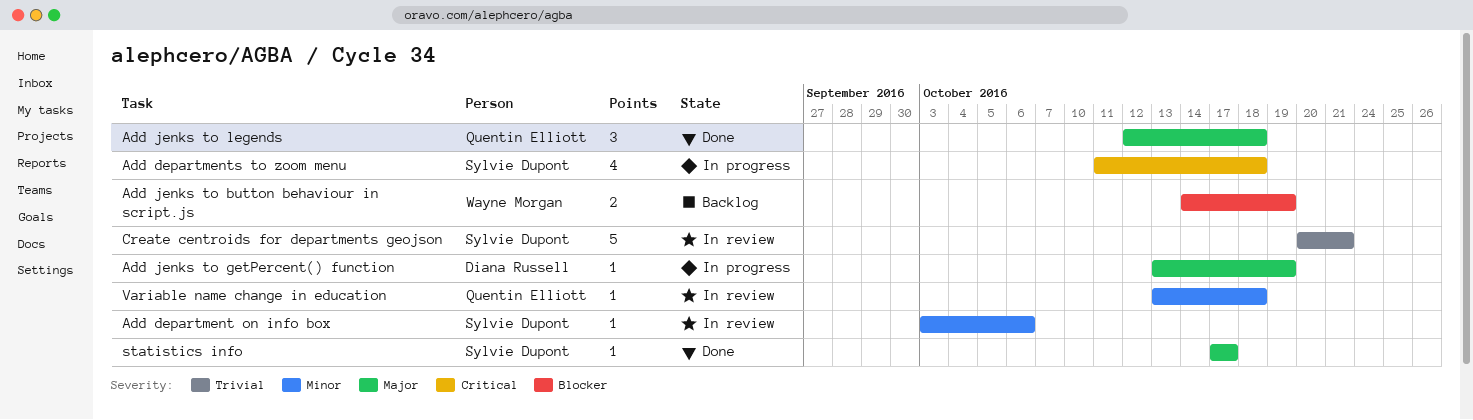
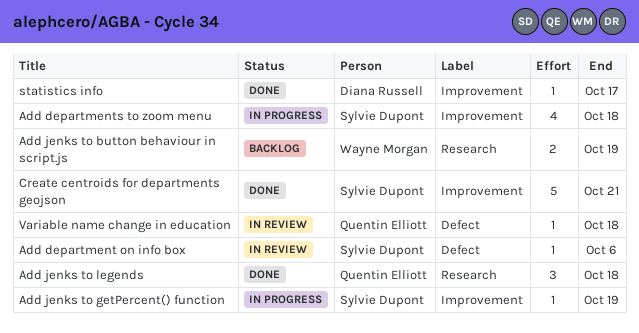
Add jenks to getPercent() function, owner: Diana Russell -> Sylvie Dupont
Create centroids for departments geojson, status: In review -> Done
statistics info, owner: Sylvie Dupont -> Diana Russell

